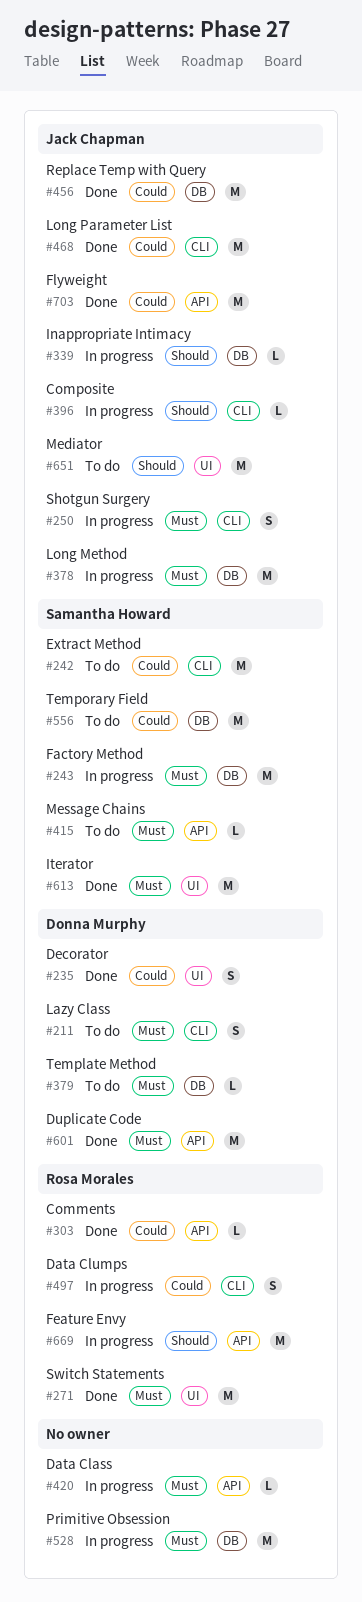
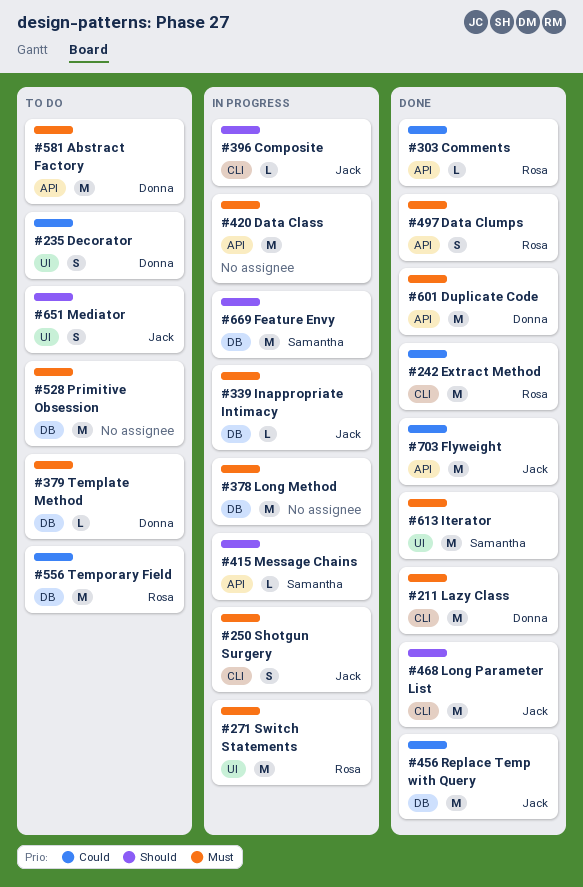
#211, status: To do -> Done
#211, estimate: S -> M
#235, status: Done -> To do
#242, status: To do -> Done
#242, owner: Samantha Howard -> Rosa Morales
#243: present -> none
#271, status: Done -> In progress
#339, priority: Should -> Must
#378, owner: Jack Chapman -> none
#415, status: To do -> In progress
#415, priority: Must -> Should
#420, estimate: L -> M
#468, priority: Could -> Should
#497, status: In progress -> Done
#497, priority: Could -> Must
#497, label: CLI -> API
#528, status: In progress -> To do
#556, owner: Samantha Howard -> Rosa Morales
#581: none -> present
#651, estimate: M -> S
#669, owner: Rosa Morales -> Samantha Howard
#669, label: API -> DB

